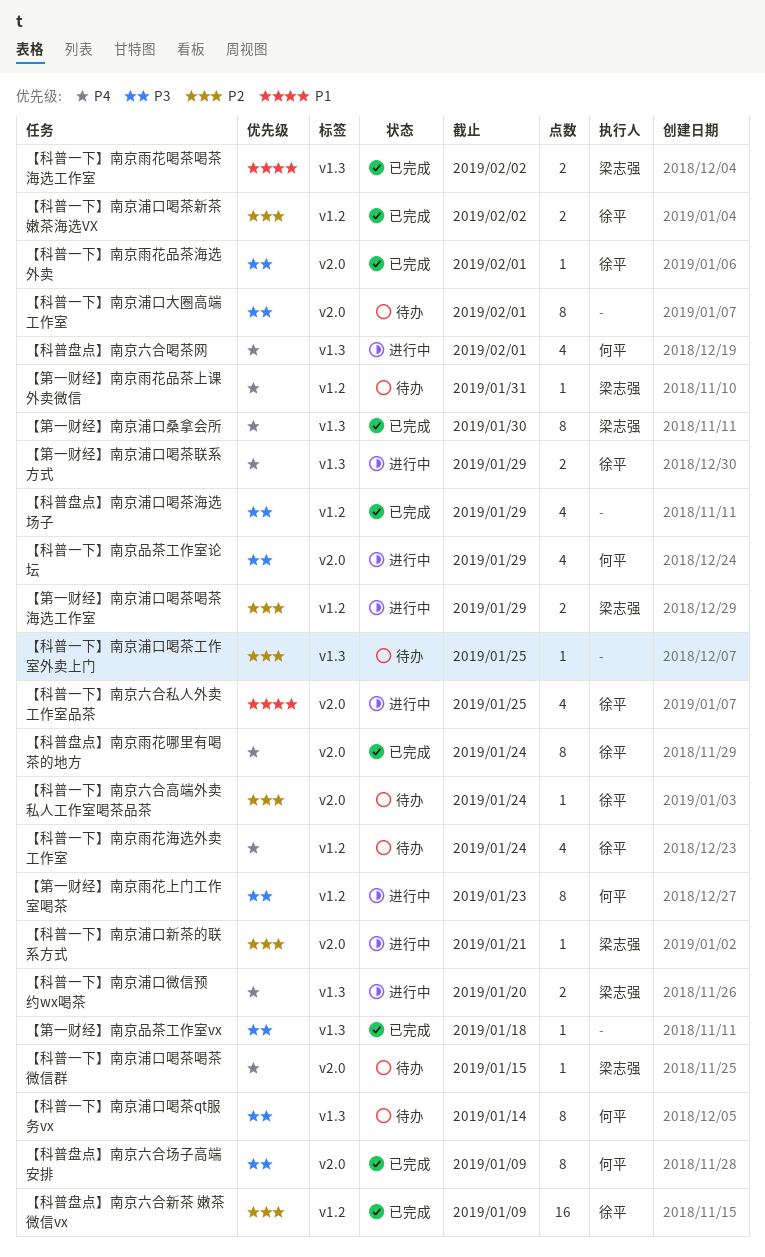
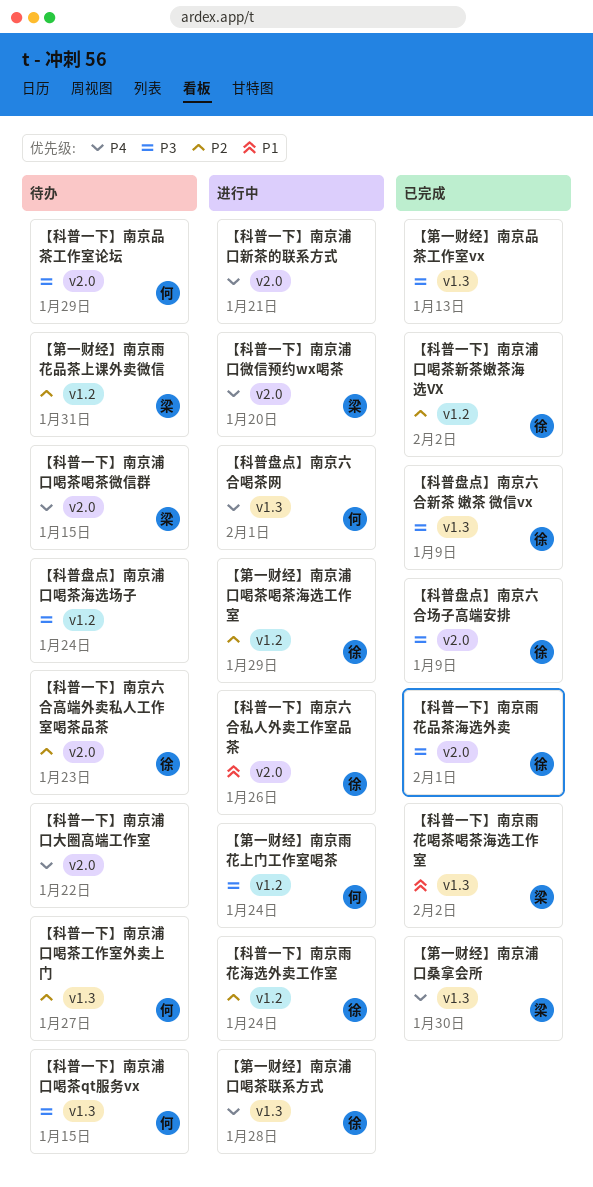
【科普一下】南京六合私人外卖工作室品茶, due: Jan 25 -> Jan 26
【科普一下】南京六合高端外卖私人工作室喝茶品茶, due: Jan 24 -> Jan 23
【科普一下】南京品茶工作室论坛, status: 进行中 -> 待办
【科普一下】南京浦口喝茶qt服务vx, due: Jan 14 -> Jan 15
【科普一下】南京浦口喝茶工作室外卖上门, owner: none -> 何平
【科普一下】南京浦口喝茶工作室外卖上门, due: Jan 25 -> Jan 27
【科普一下】南京浦口大圈高端工作室, priority: P3 -> P4
【科普一下】南京浦口大圈高端工作室, due: Feb 1 -> Jan 22
【科普一下】南京浦口微信预约wx喝茶, label: v1.3 -> v2.0
【科普一下】南京浦口新茶的联系方式, owner: 梁志强 -> none
【科普一下】南京浦口新茶的联系方式, priority: P2 -> P4
【科普一下】南京雨花海选外卖工作室, status: 待办 -> 进行中
【科普一下】南京雨花海选外卖工作室, priority: P4 -> P2
【科普盘点】南京六合场子高端安排, owner: 何平 -> 徐平
【科普盘点】南京六合新茶 嫩茶 微信vx, priority: P2 -> P3
【科普盘点】南京六合新茶 嫩茶 微信vx, label: v1.2 -> v1.3
【科普盘点】南京浦口喝茶海选场子, status: 已完成 -> 待办
【科普盘点】南京浦口喝茶海选场子, due: Jan 29 -> Jan 24
【科普盘点】南京雨花哪里有喝茶的地方: present -> none
【第一财经】南京品茶工作室vx, due: Jan 18 -> Jan 13
【第一财经】南京浦口喝茶喝茶海选工作室, owner: 梁志强 -> 徐平
【第一财经】南京浦口喝茶联系方式, due: Jan 29 -> Jan 28
【第一财经】南京雨花上门工作室喝茶, due: Jan 23 -> Jan 24
【第一财经】南京雨花品茶上课外卖微信, priority: P4 -> P2

